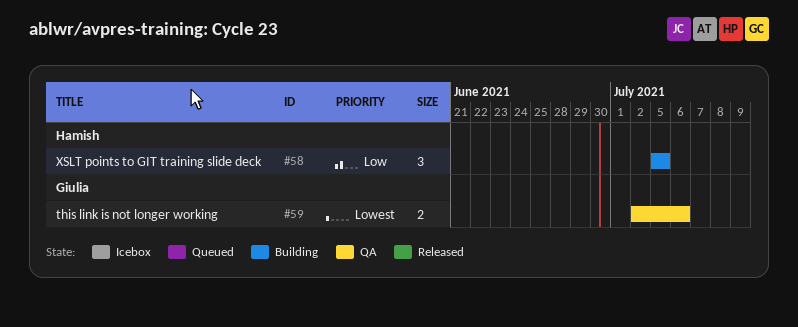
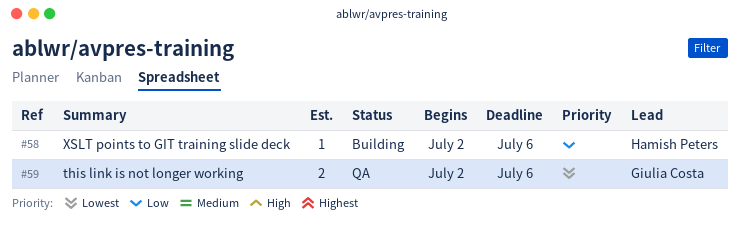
#58, estimate: 3 -> 1
#58, start: Jul 5 -> Jul 2
#58, due: Jul 5 -> Jul 6

